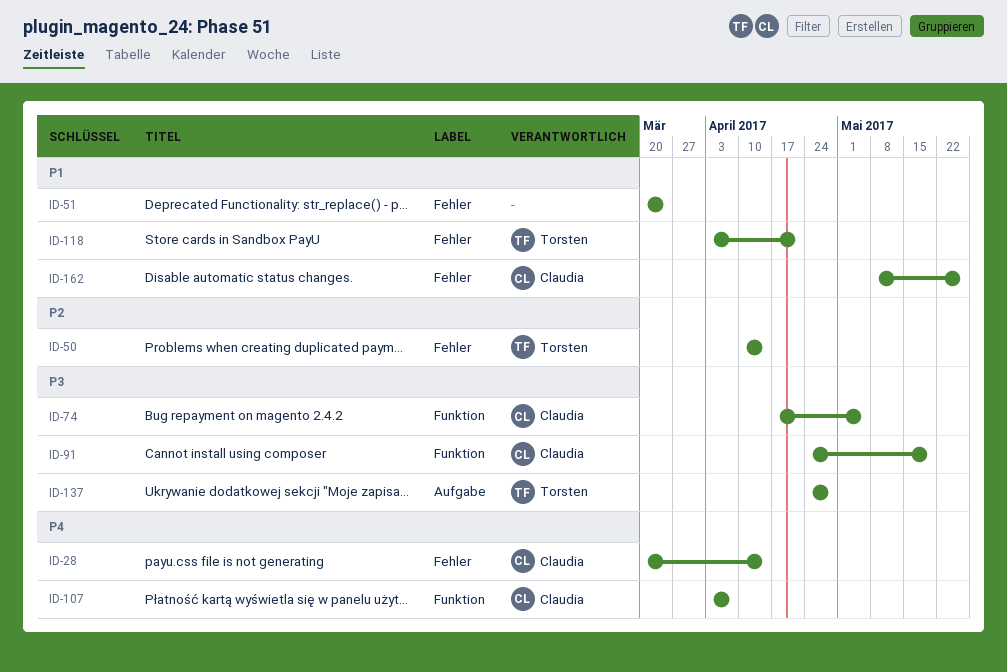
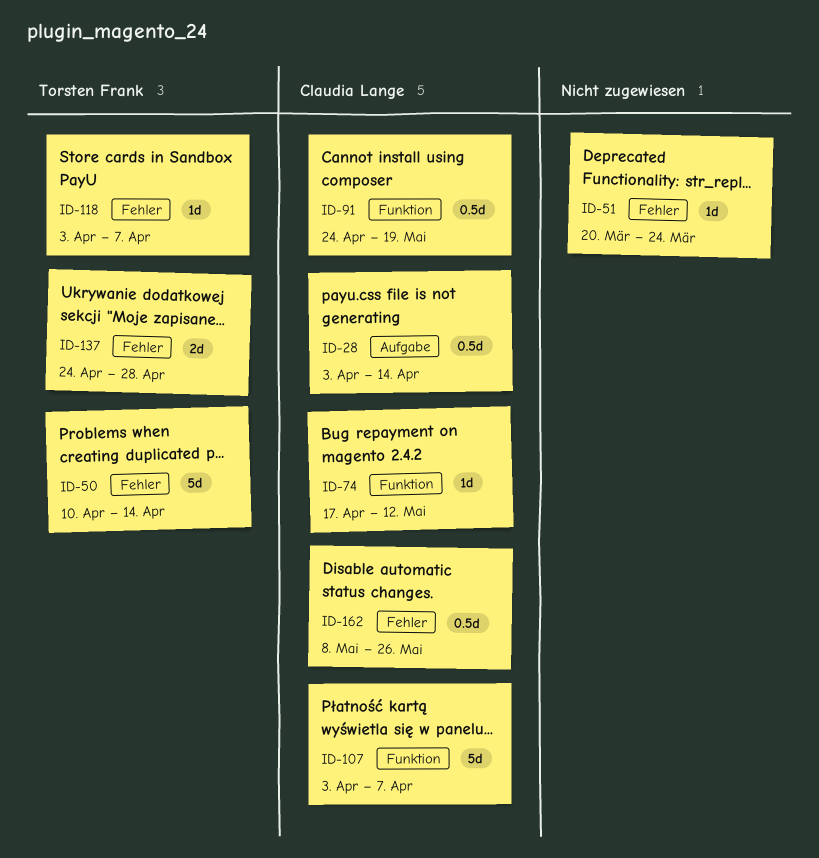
ID-28, label: Fehler -> Aufgabe
ID-28, start: Mar 20 -> Apr 3
ID-74, due: May 5 -> May 12
ID-118, due: Apr 21 -> Apr 7
ID-137, label: Aufgabe -> Fehler

